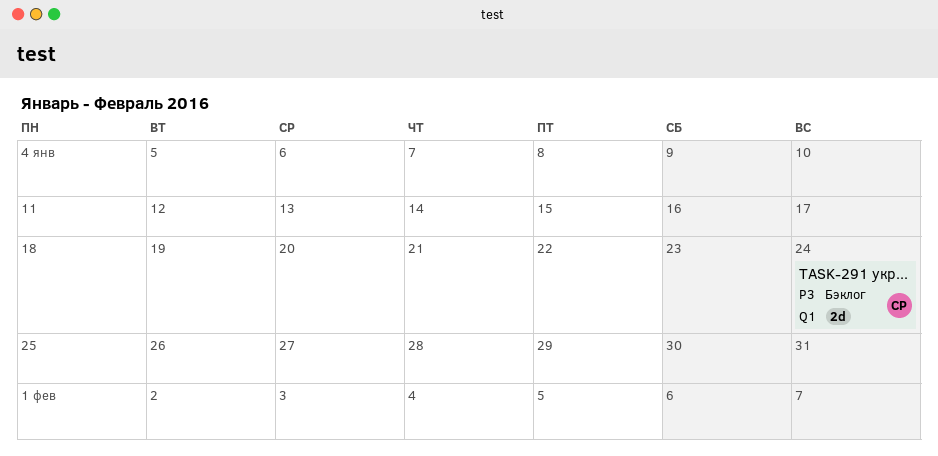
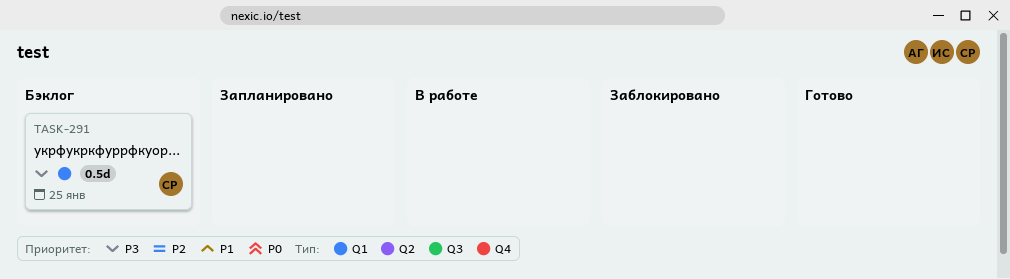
TASK-291, estimate: 2d -> 0.5d
TASK-291, due: Jan 24 -> Jan 25

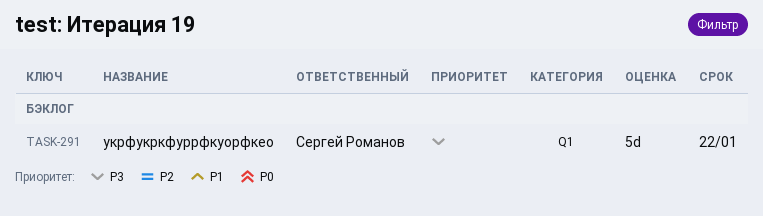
TASK-291, estimate: 0.5d -> 5d
TASK-291, due: Jan 25 -> Jan 22

